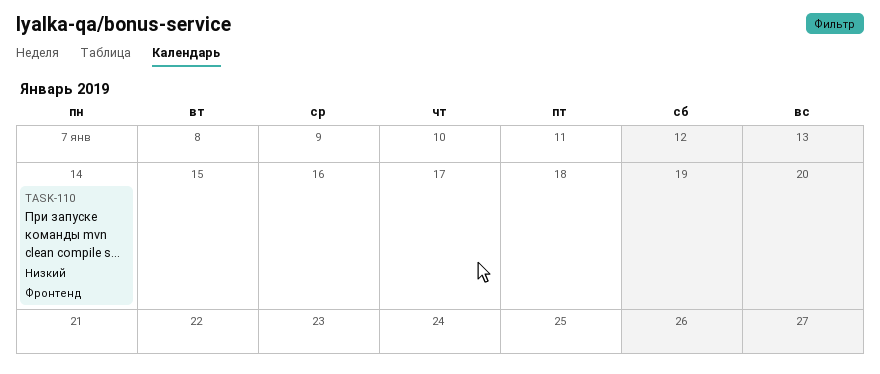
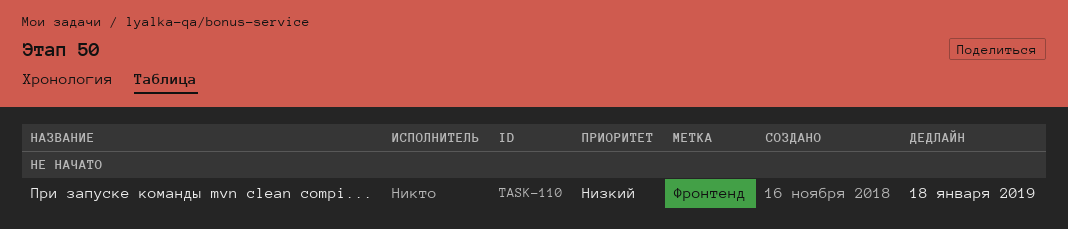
TASK-110, due: Jan 14 -> Jan 18

